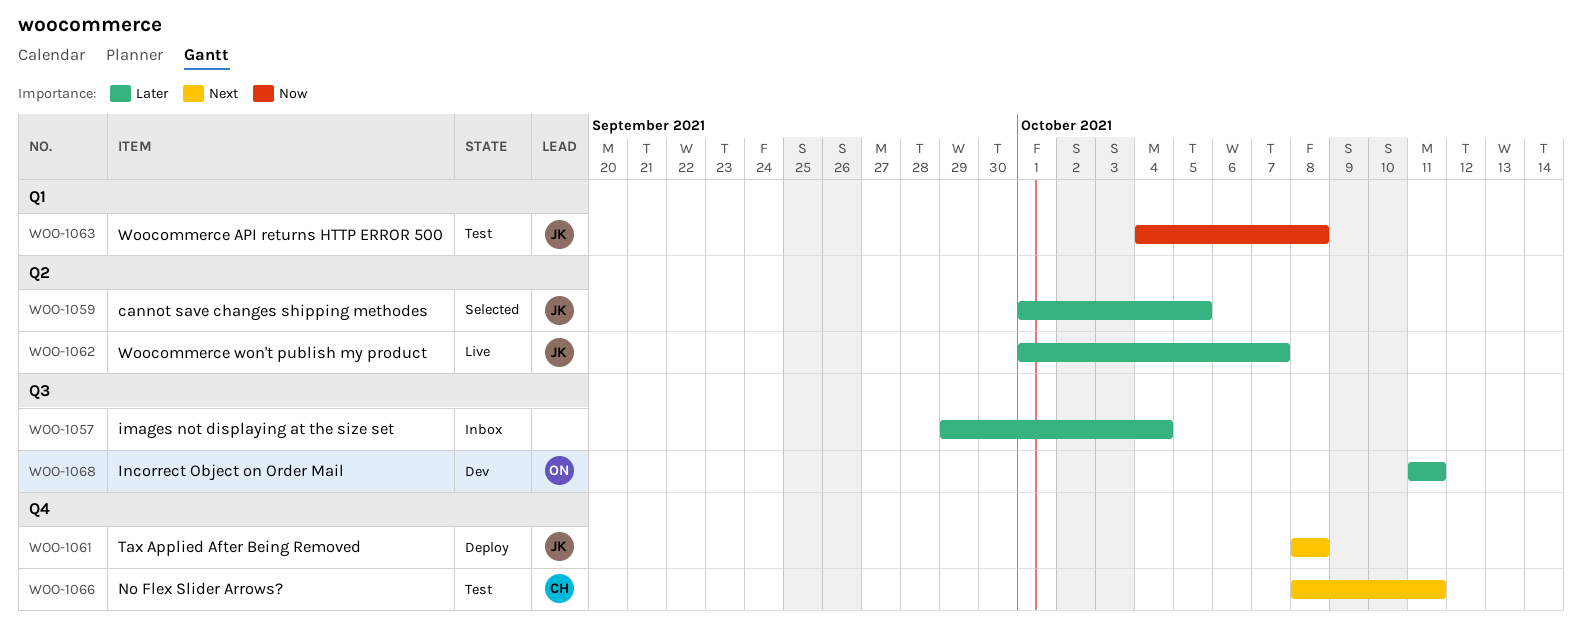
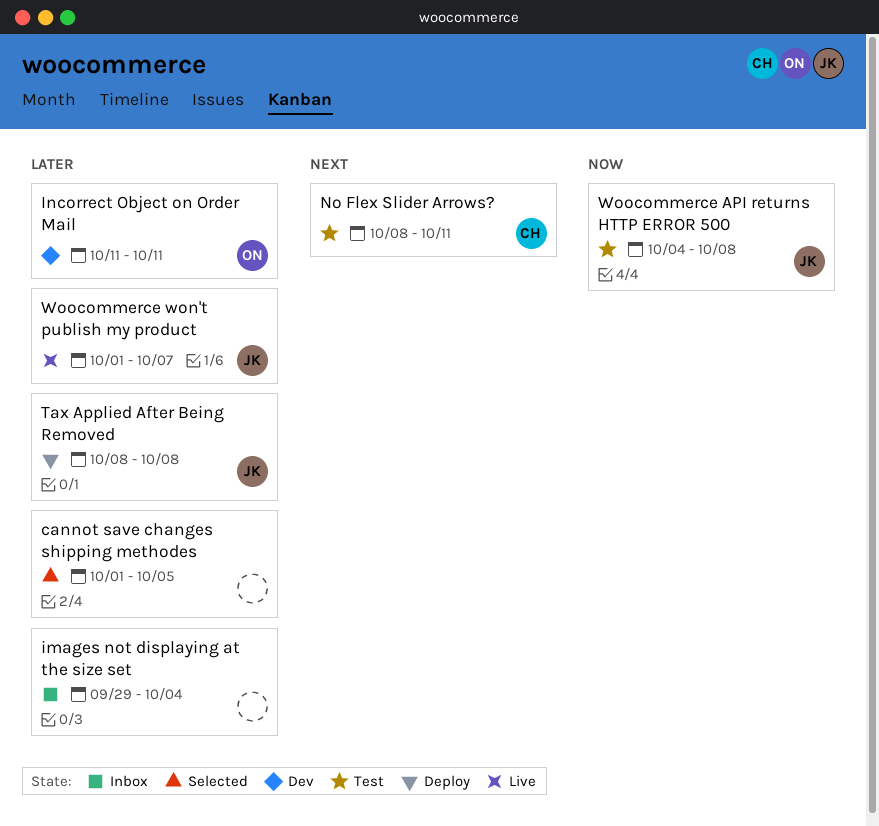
cannot save changes shipping methodes, owner: JK -> none
Tax Applied After Being Removed, priority: Next -> Later

